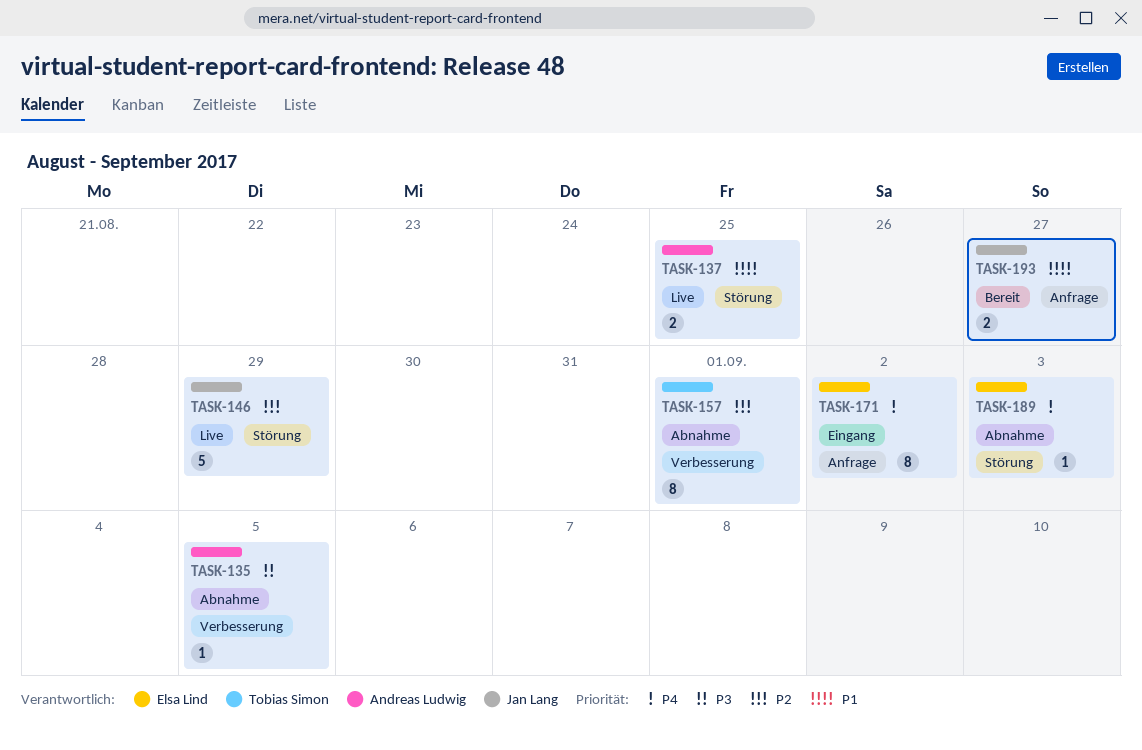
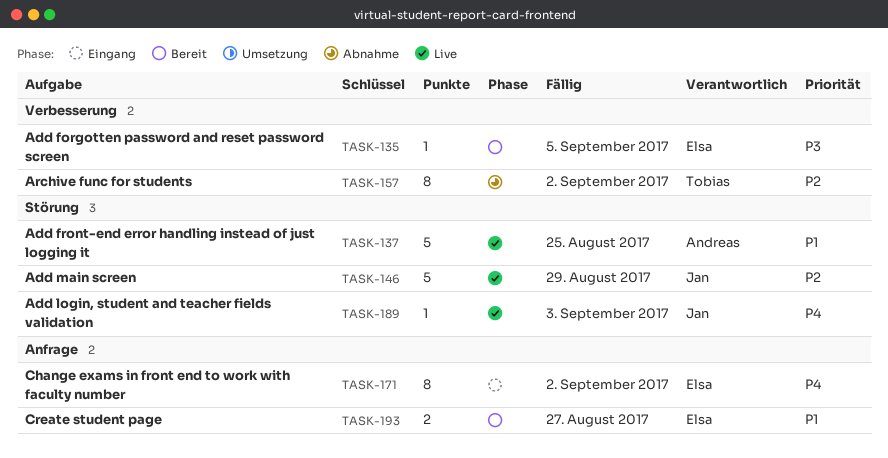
TASK-135, status: Abnahme -> Bereit
TASK-135, owner: Andreas Ludwig -> Elsa Lind
TASK-137, estimate: 2 -> 5
TASK-157, due: Sep 1 -> Sep 2
TASK-189, status: Abnahme -> Live
TASK-189, owner: Elsa Lind -> Jan Lang
TASK-193, owner: Jan Lang -> Elsa Lind

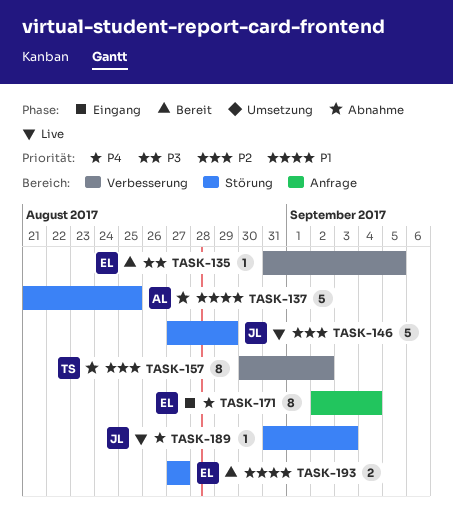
TASK-137, status: Live -> Abnahme
TASK-171, due: Sep 2 -> Sep 4
TASK-193, label: Anfrage -> Störung

